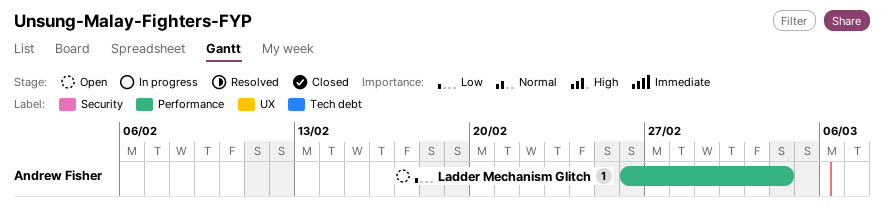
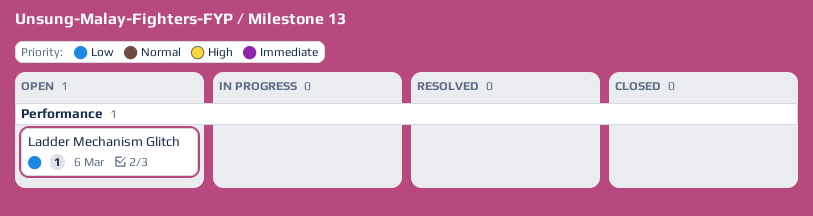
Ladder Mechanism Glitch, due: Mar 4 -> Mar 6

